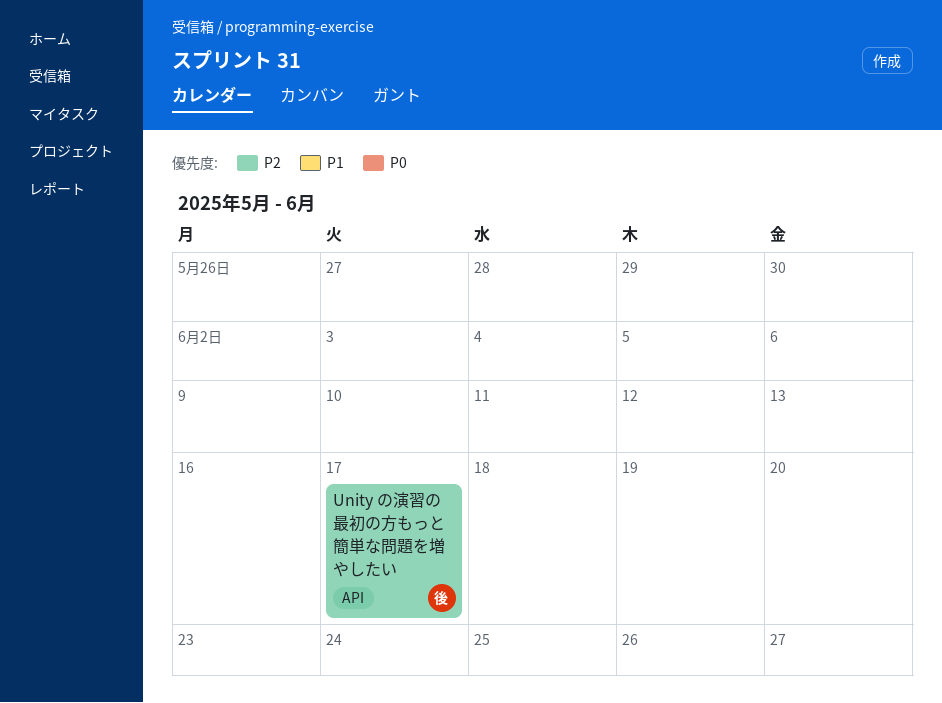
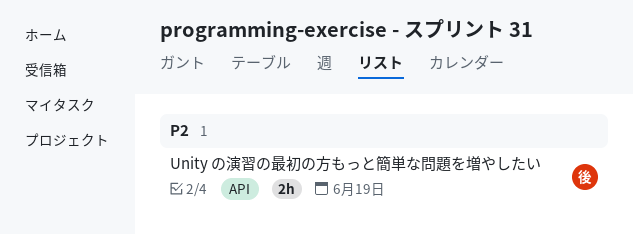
Unity の演習の最初の方もっと簡単な問題を増やしたい, due: Jun 17 -> Jun 19

